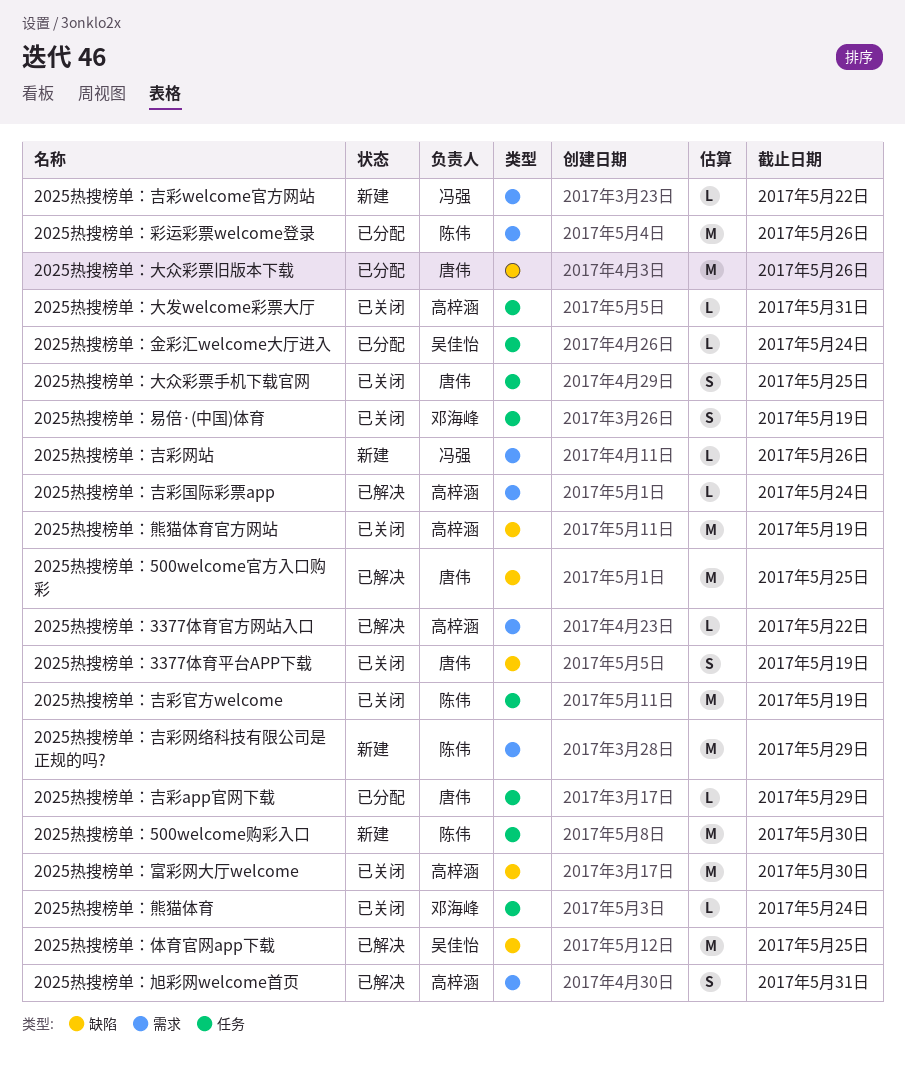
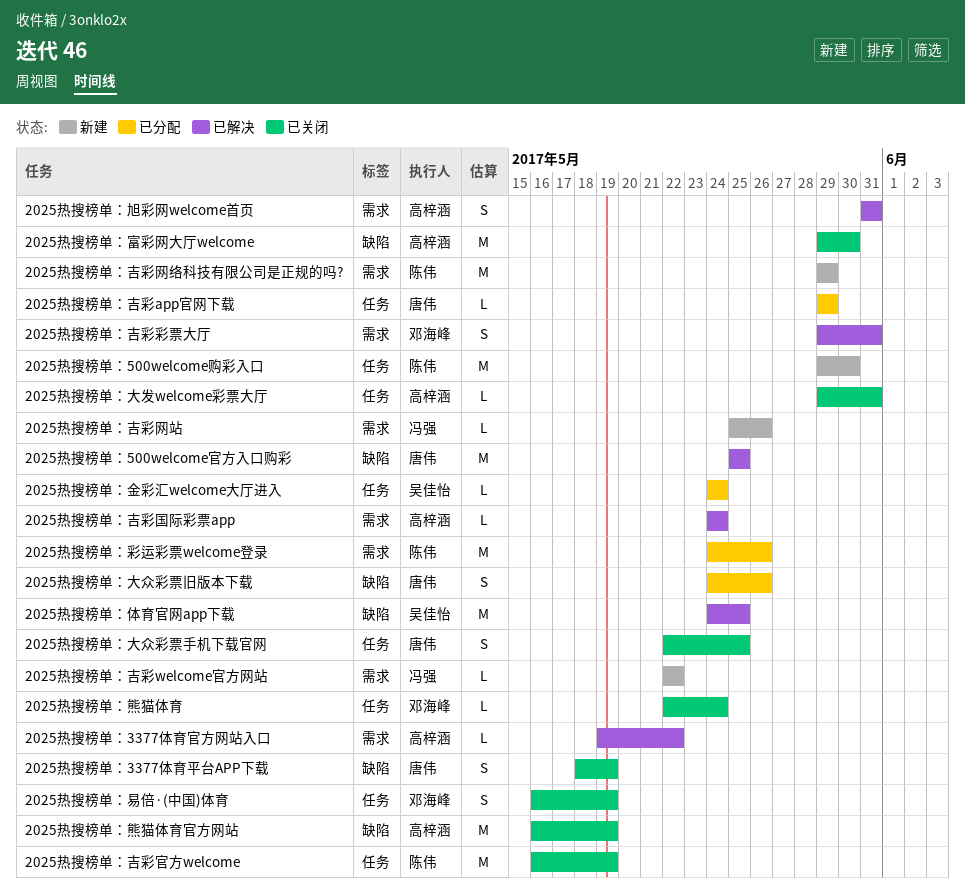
2025热搜榜单：吉彩彩票大厅: none -> present
2025热搜榜单：大众彩票旧版本下载, estimate: M -> S

